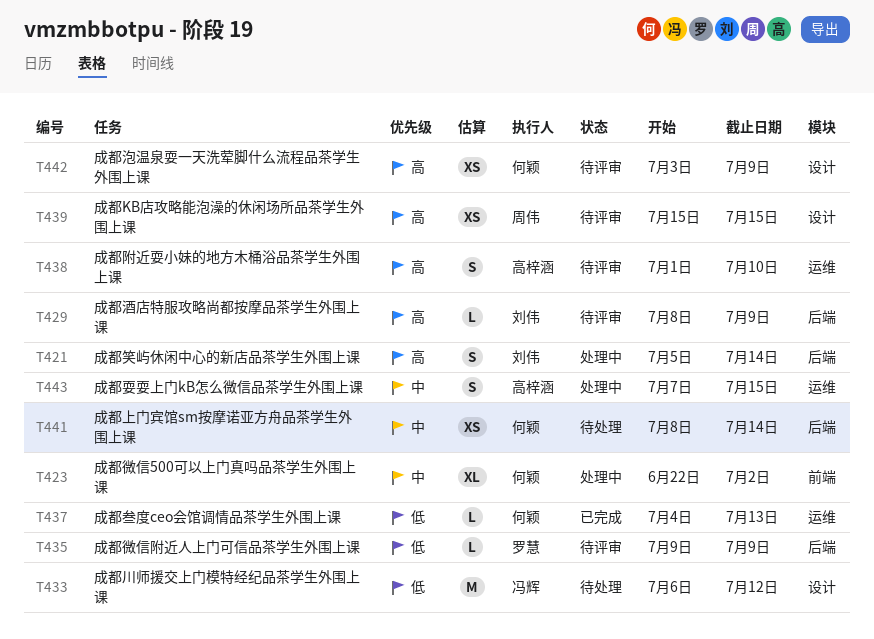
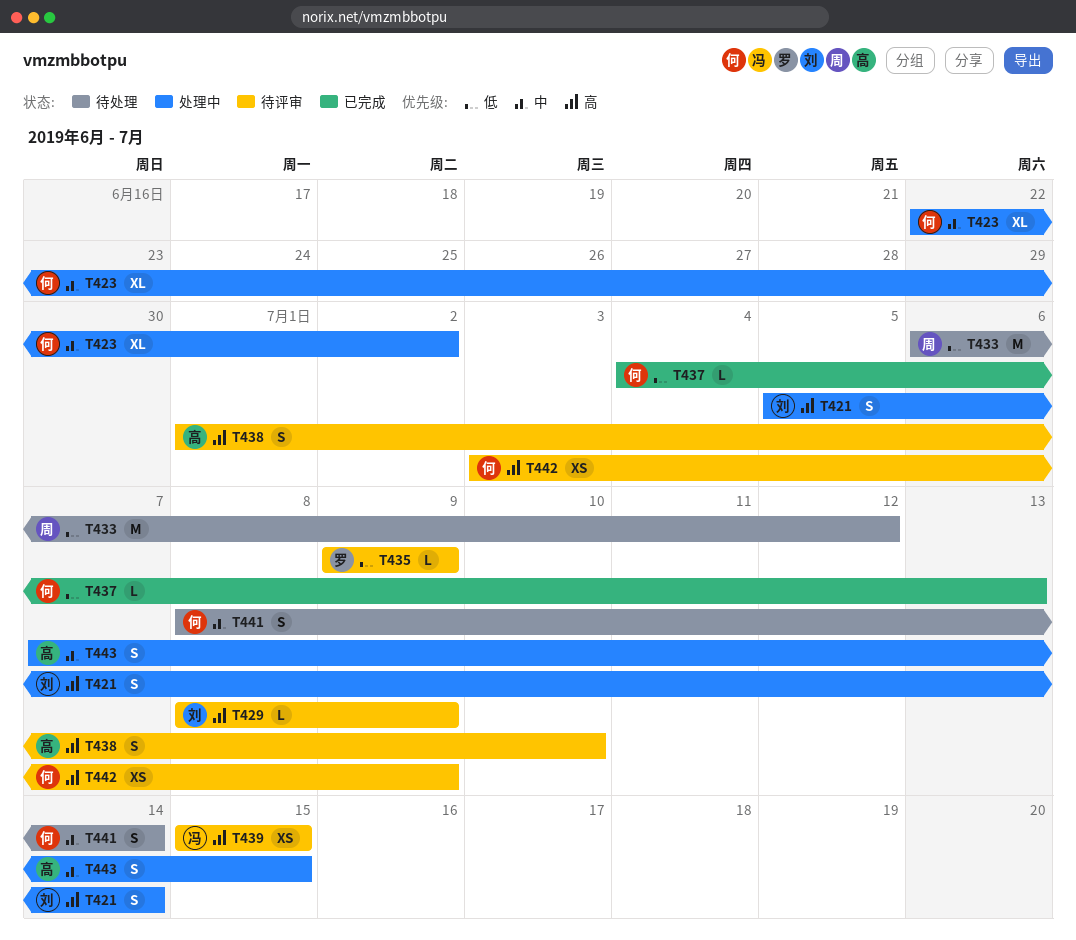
T433, owner: 冯辉 -> 周伟
T439, owner: 周伟 -> 冯辉
T441, estimate: XS -> S

